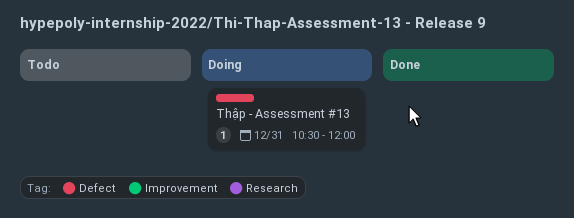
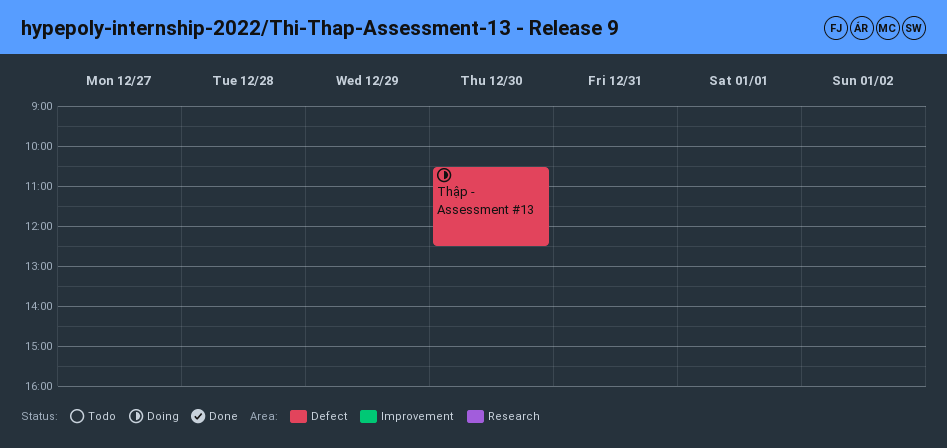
Thập - Assessment #13, day: Dec 31 -> Dec 30
Thập - Assessment #13, ends: 12:00 -> 12:30

